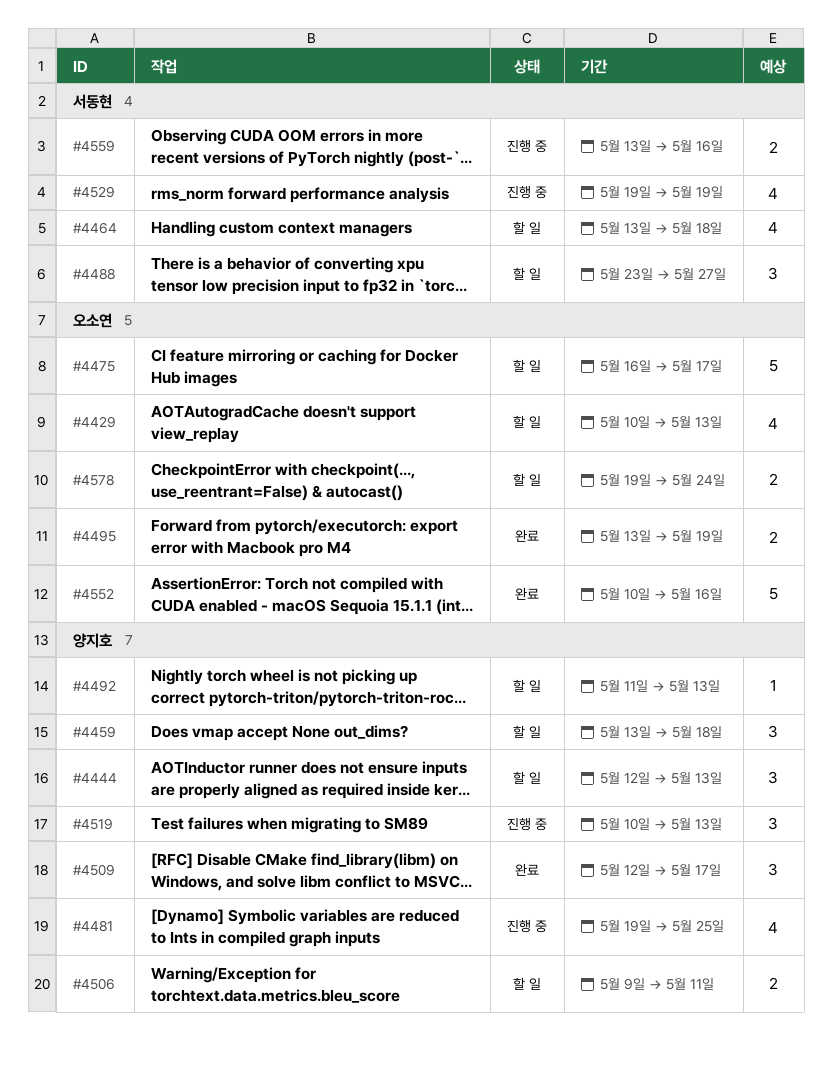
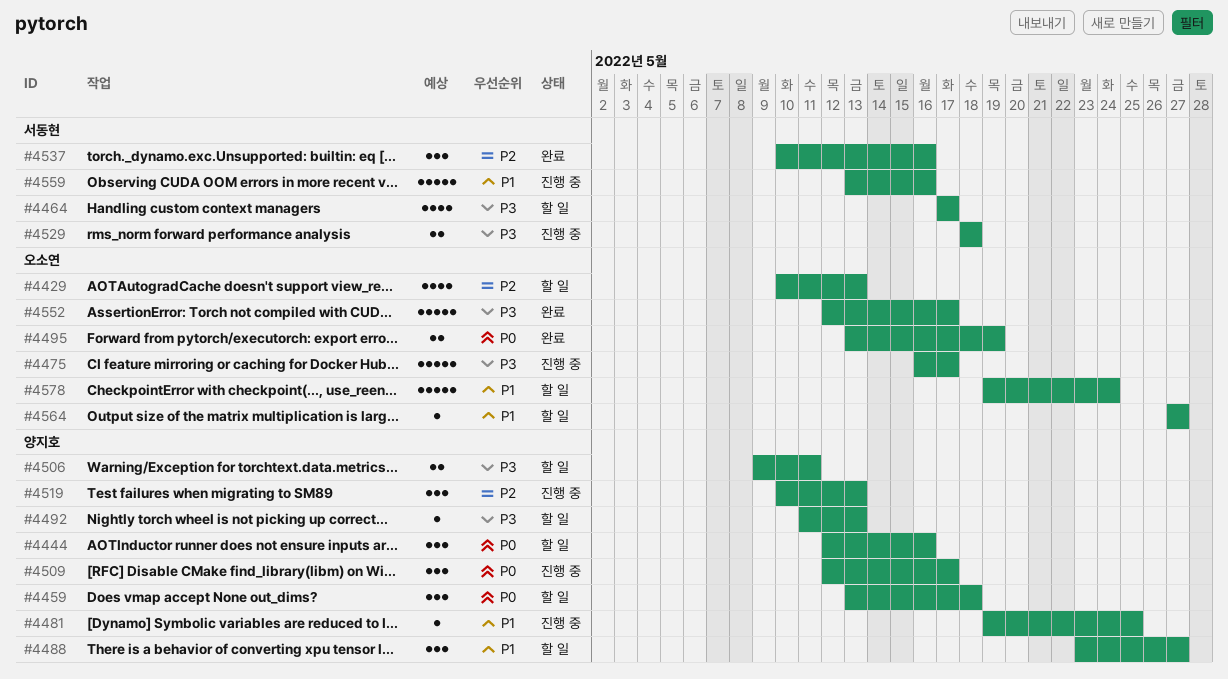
#4444, due: May 13 -> May 16
#4464, start: May 13 -> May 17
#4464, due: May 18 -> May 17
#4475, status: 할 일 -> 진행 중
#4481, estimate: 4 -> 1
#4488, owner: 서동현 -> 양지호
#4509, status: 완료 -> 진행 중
#4529, estimate: 4 -> 2
#4529, start: May 19 -> May 18
#4529, due: May 19 -> May 18
#4537: none -> present
#4552, start: May 10 -> May 12
#4552, due: May 16 -> May 17
#4559, estimate: 2 -> 5
#4564: none -> present
#4578, estimate: 2 -> 5

